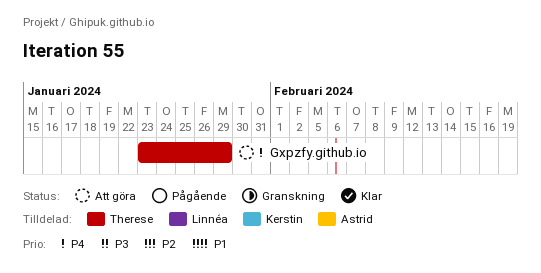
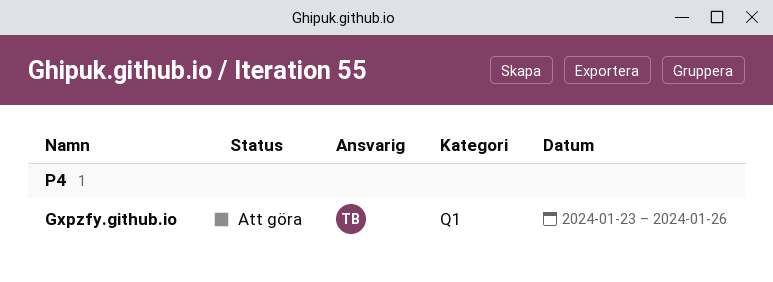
Gxpzfy.github.io, due: Jan 29 -> Jan 26

